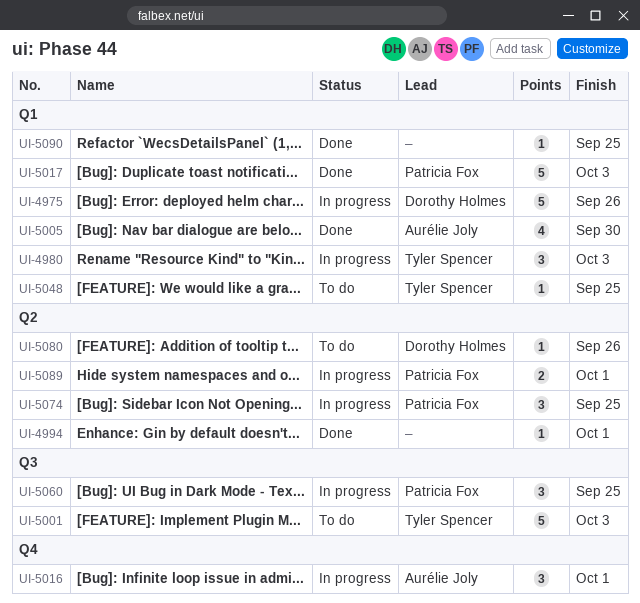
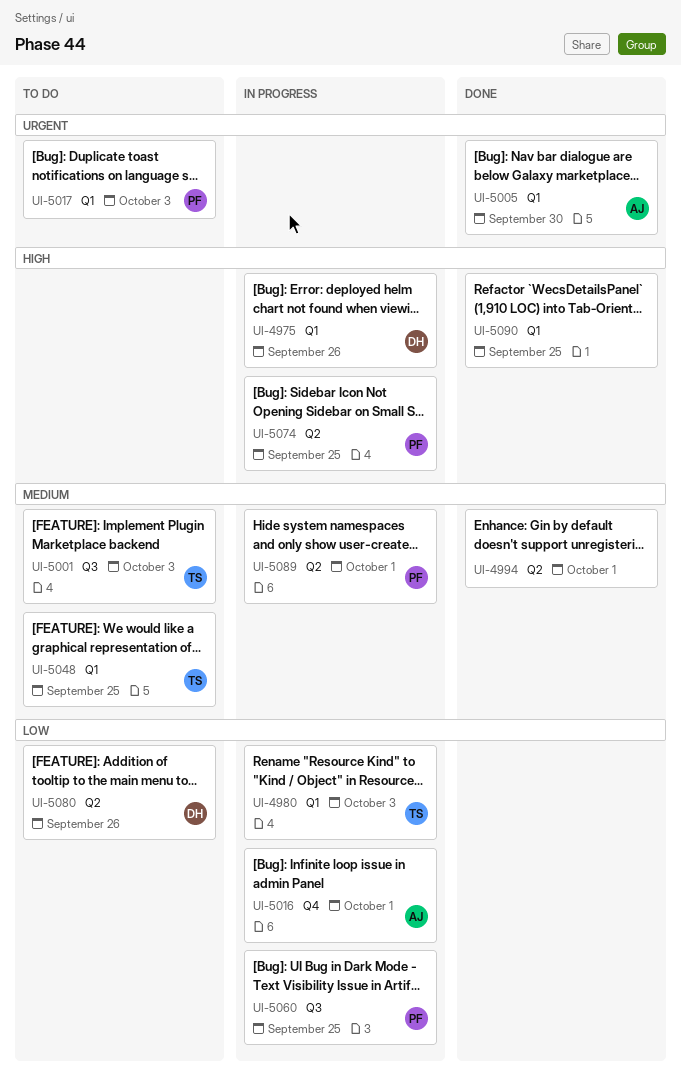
UI-5017, status: Done -> To do

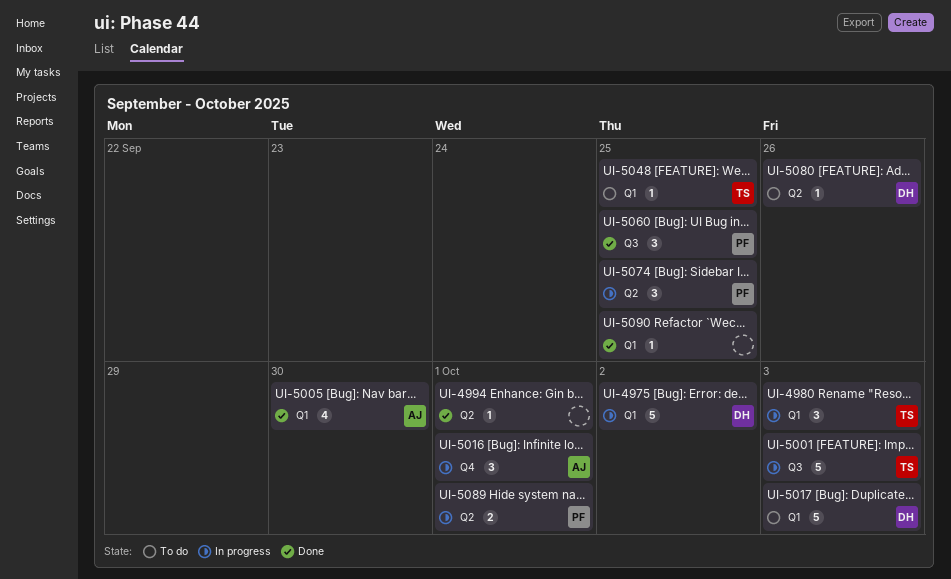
UI-4975, due: Sep 26 -> Oct 2
UI-5001, status: To do -> In progress
UI-5017, owner: PF -> DH
UI-5060, status: In progress -> Done

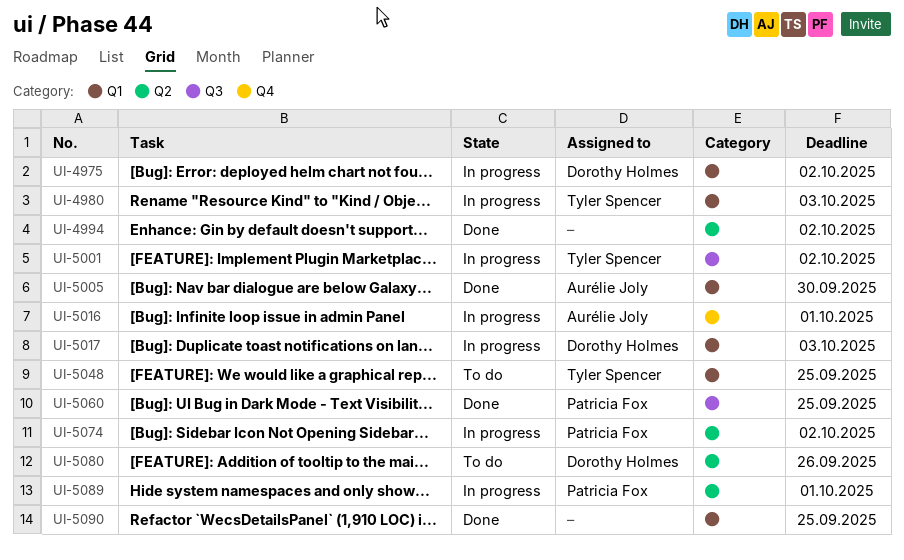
UI-4994, due: Oct 1 -> Oct 2
UI-5001, due: Oct 3 -> Oct 2
UI-5017, status: To do -> In progress
UI-5074, due: Sep 25 -> Oct 2

